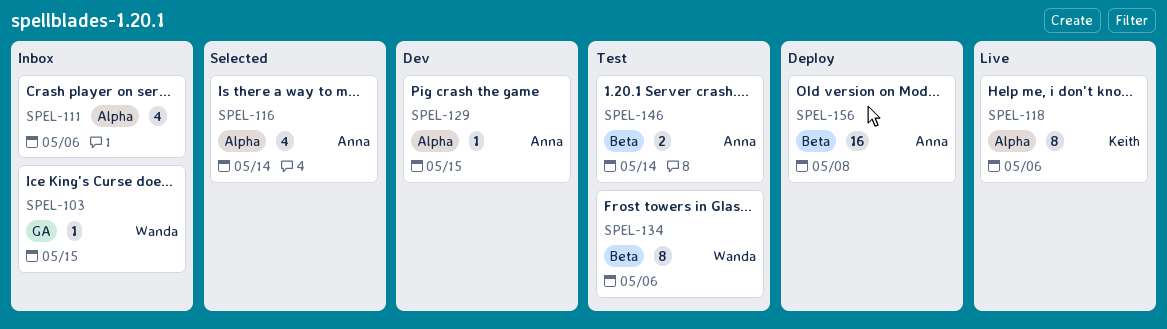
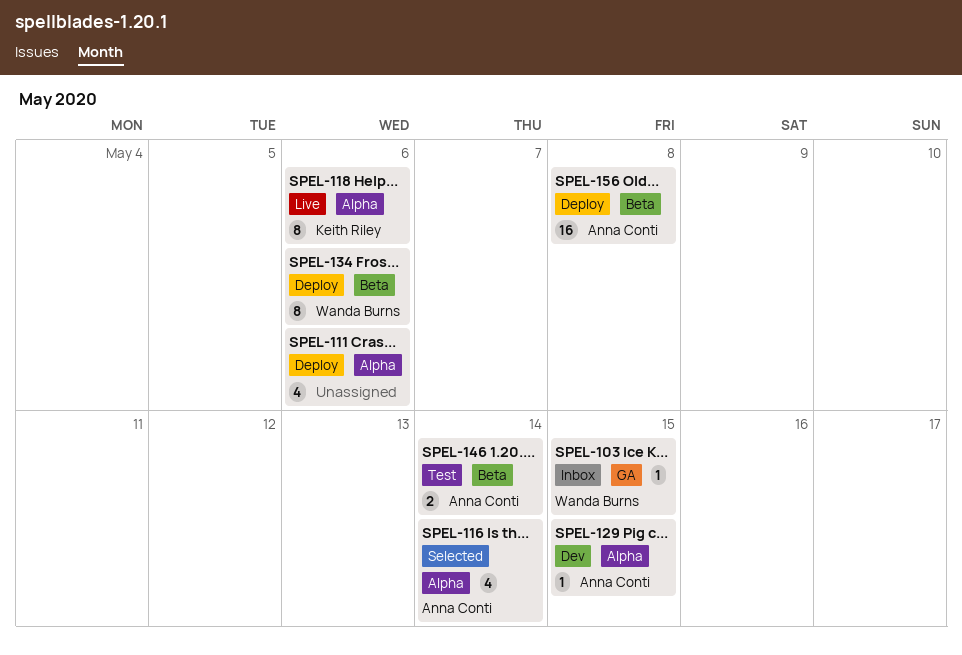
SPEL-111, status: Inbox -> Deploy
SPEL-134, status: Test -> Deploy

